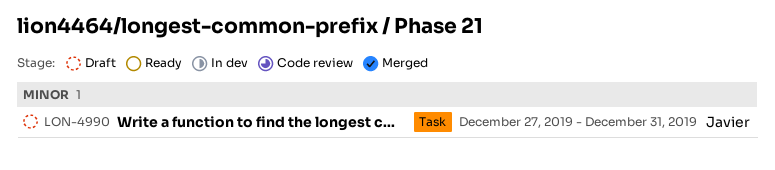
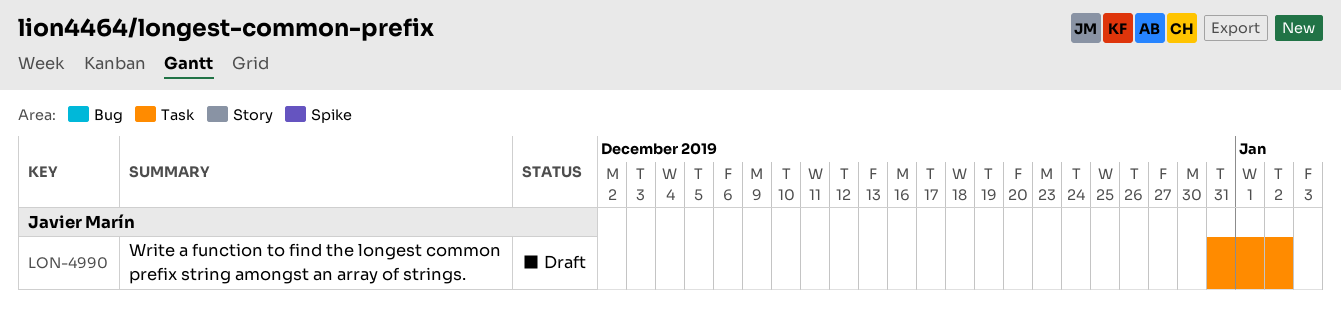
LON-4990, start: Dec 27 -> Dec 31
LON-4990, due: Dec 31 -> Jan 2

